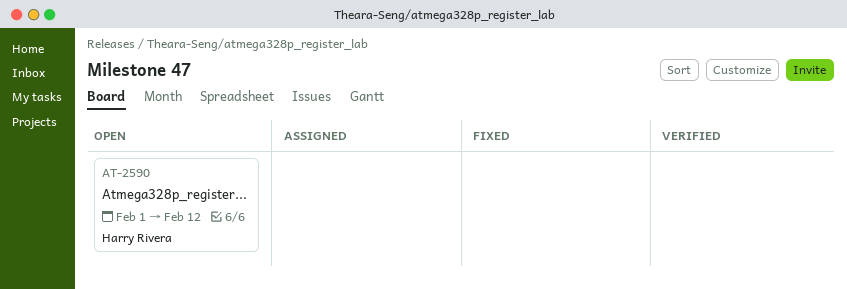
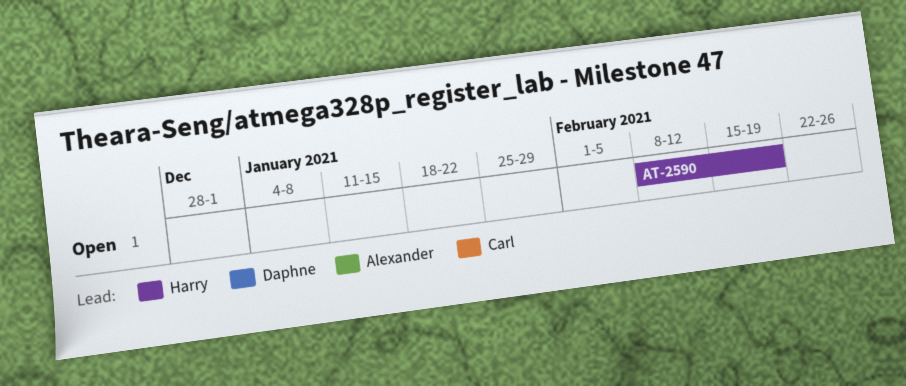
AT-2590, start: Feb 1 -> Feb 8
AT-2590, due: Feb 12 -> Feb 19

